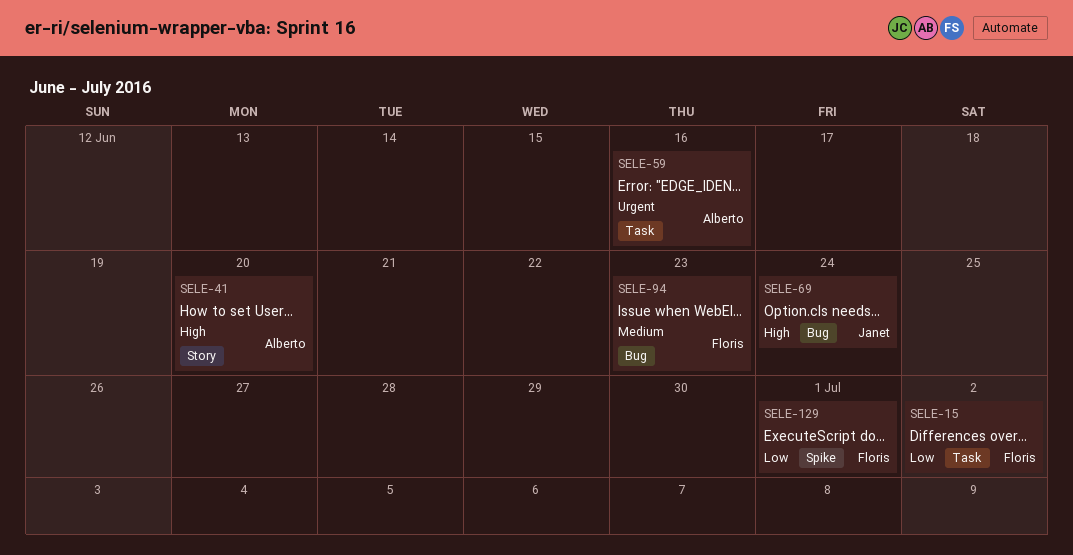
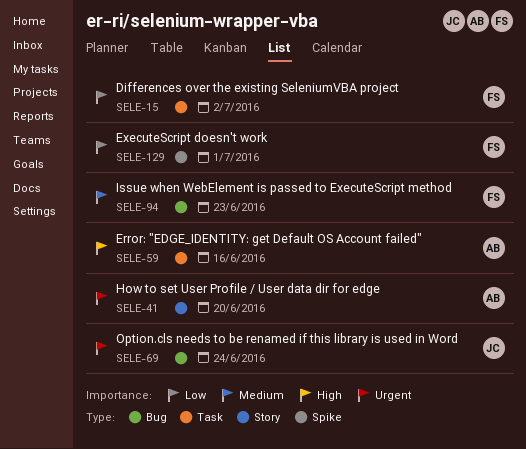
SELE-41, priority: High -> Urgent
SELE-59, priority: Urgent -> High
SELE-69, priority: High -> Urgent

